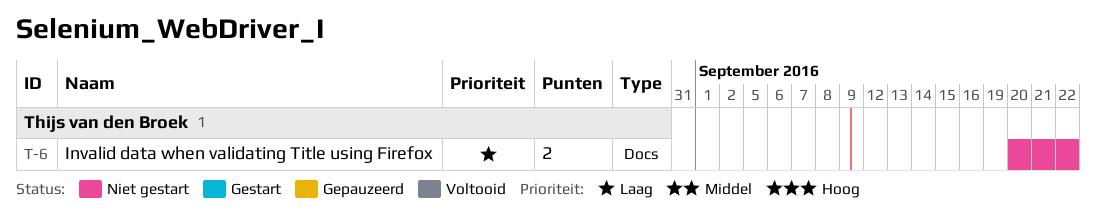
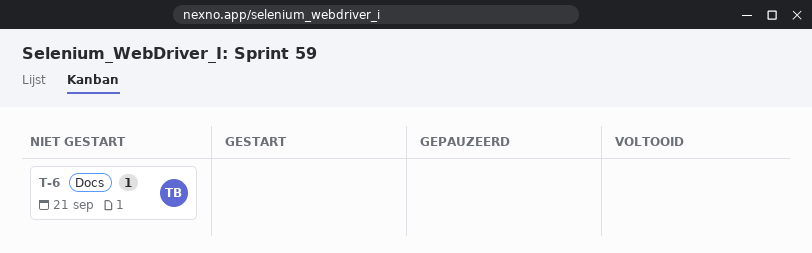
T-6, estimate: 2 -> 1
T-6, due: Sep 22 -> Sep 21

